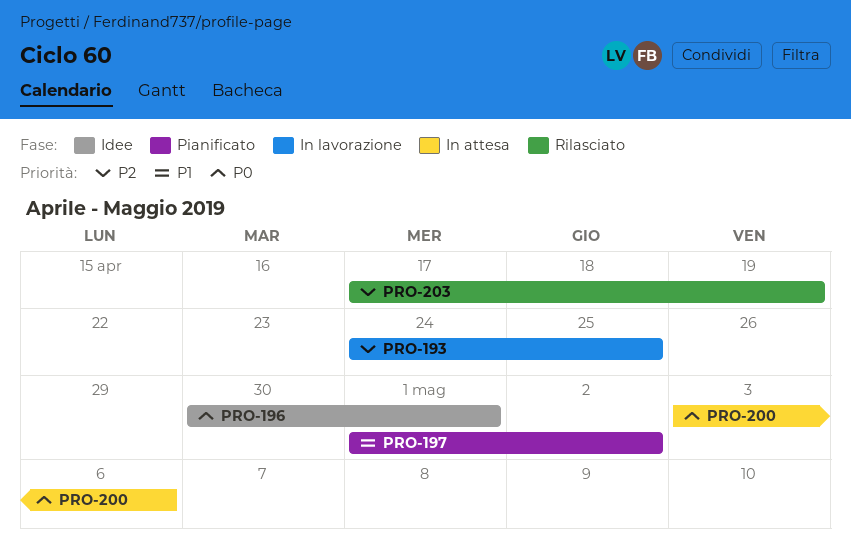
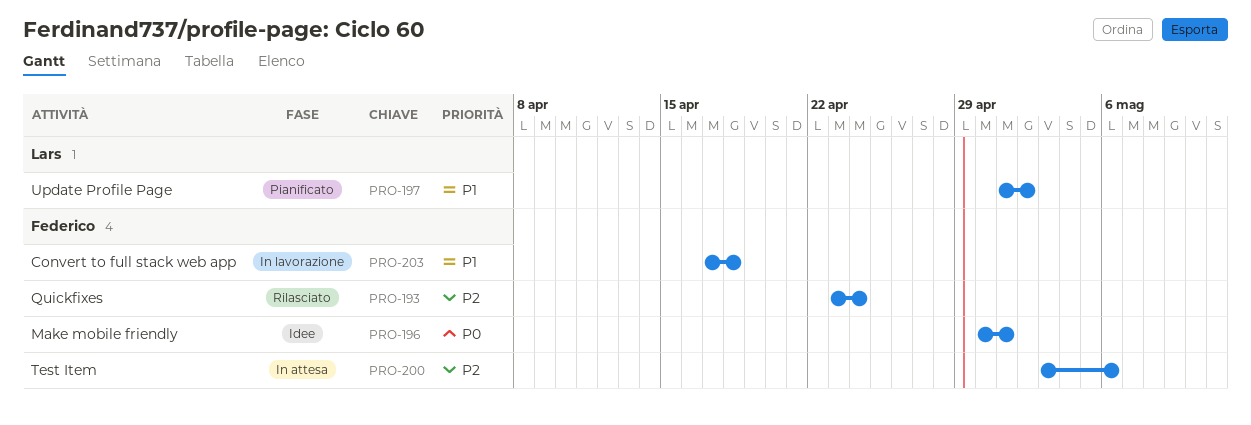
PRO-193, status: In lavorazione -> Rilasciato
PRO-193, start: Apr 24 -> Apr 23
PRO-193, due: Apr 25 -> Apr 24
PRO-200, priority: P0 -> P2
PRO-203, status: Rilasciato -> In lavorazione
PRO-203, priority: P2 -> P1
PRO-203, due: Apr 19 -> Apr 18

